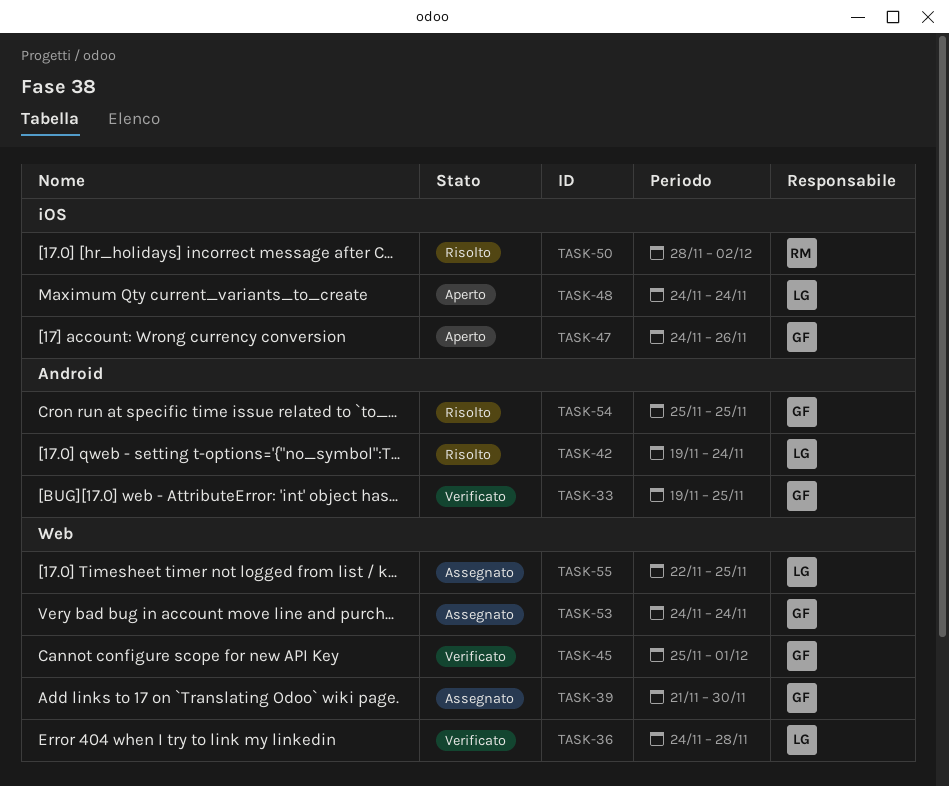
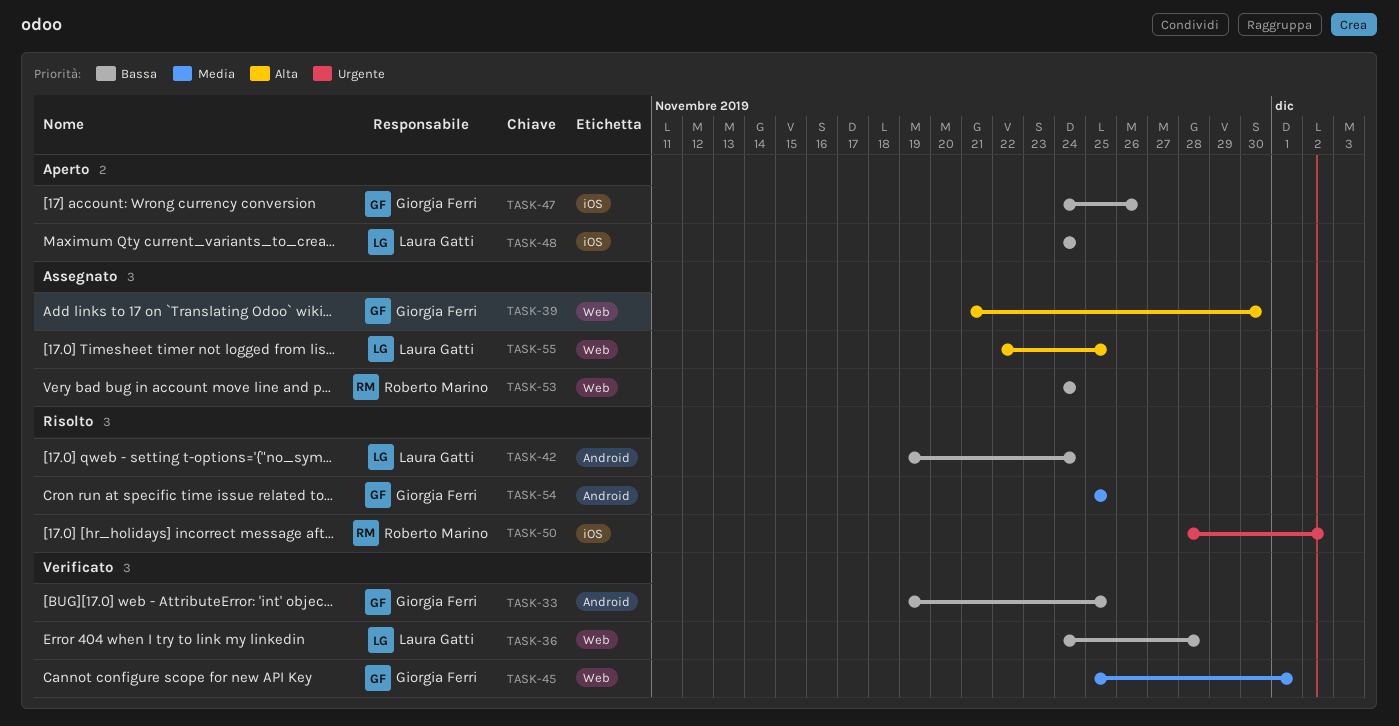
TASK-53, owner: Giorgia Ferri -> Roberto Marino

